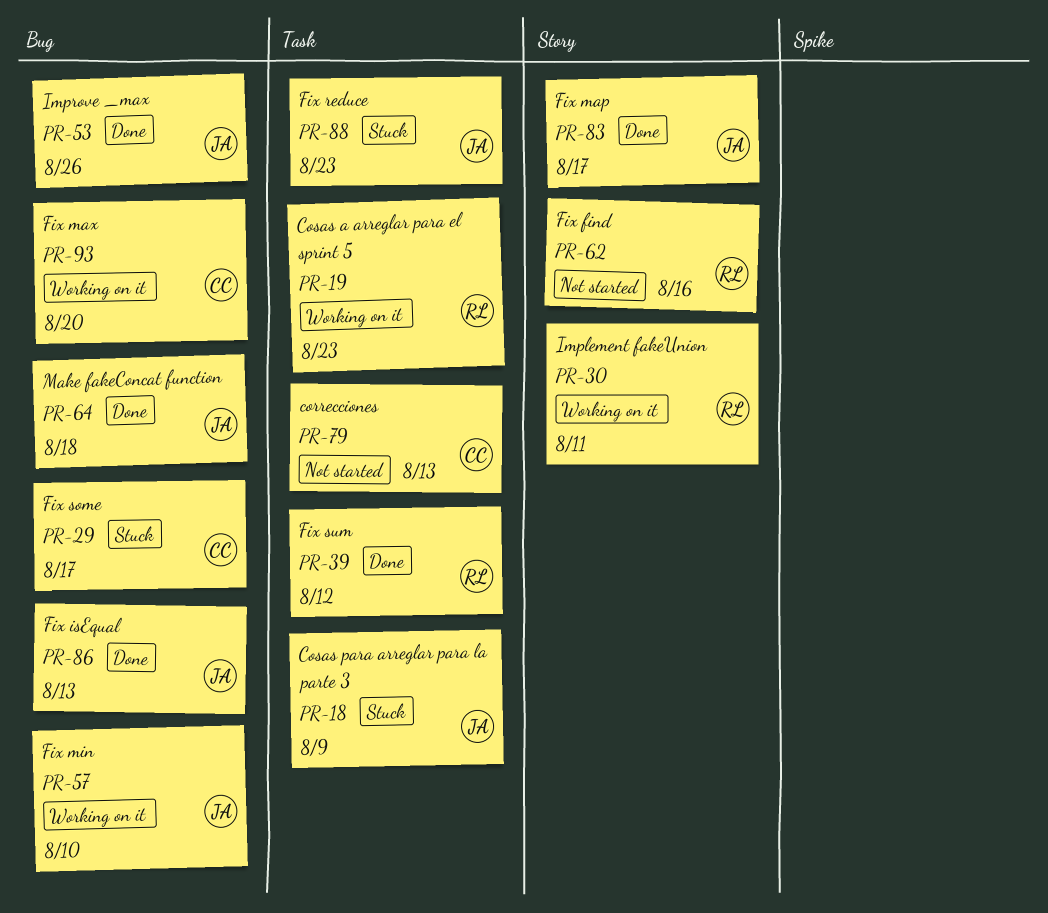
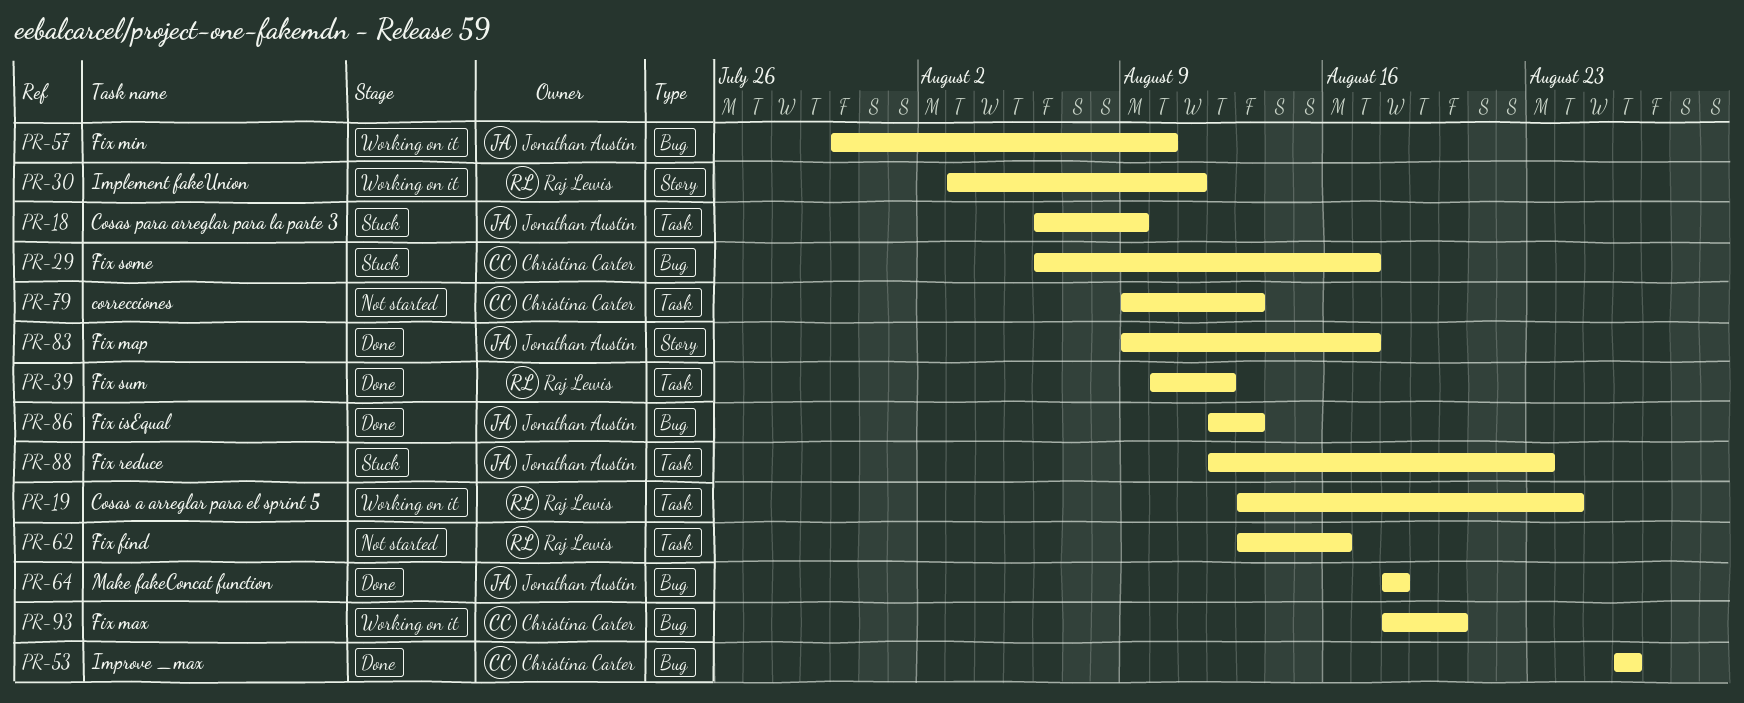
PR-19, due: Aug 23 -> Aug 24
PR-53, owner: Jonathan Austin -> Christina Carter
PR-62, label: Story -> Task

